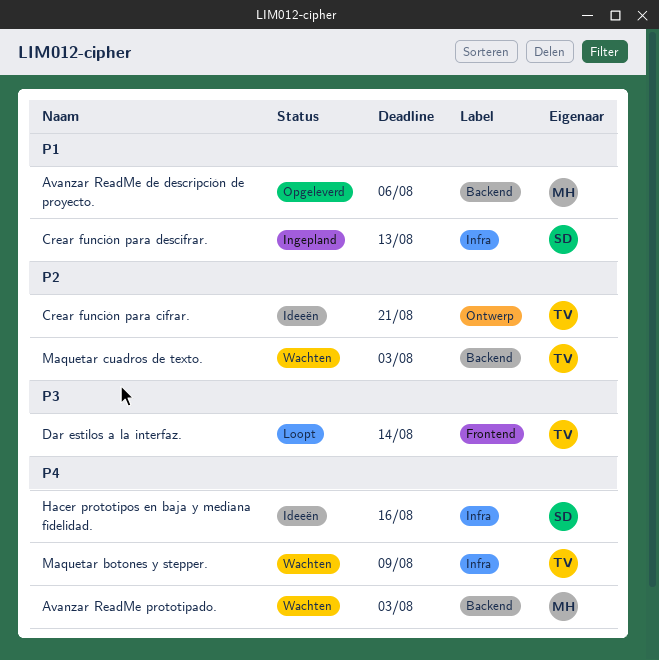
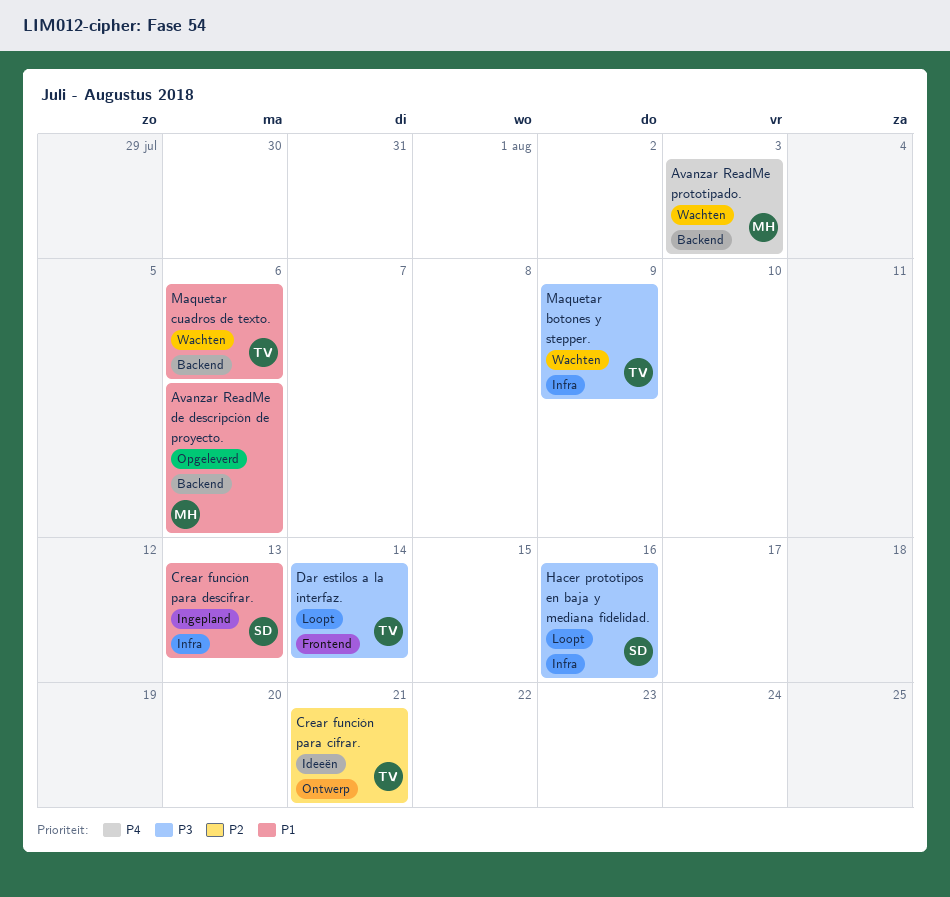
Hacer prototipos en baja y mediana fidelidad., status: Ideeën -> Loopt
Hacer prototipos en baja y mediana fidelidad., priority: P4 -> P3
Maquetar botones y stepper., priority: P4 -> P3
Maquetar cuadros de texto., priority: P2 -> P1
Maquetar cuadros de texto., due: Aug 3 -> Aug 6

